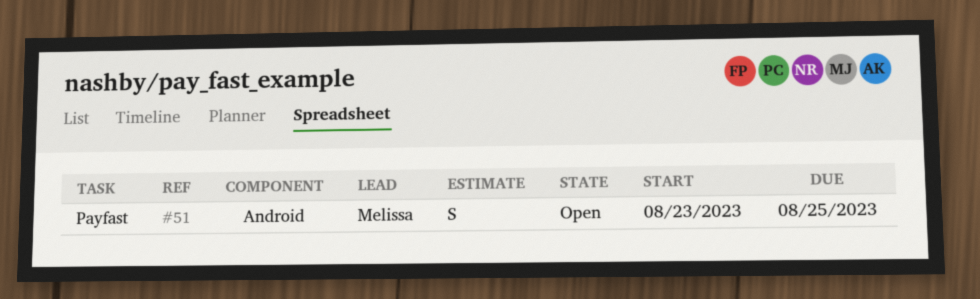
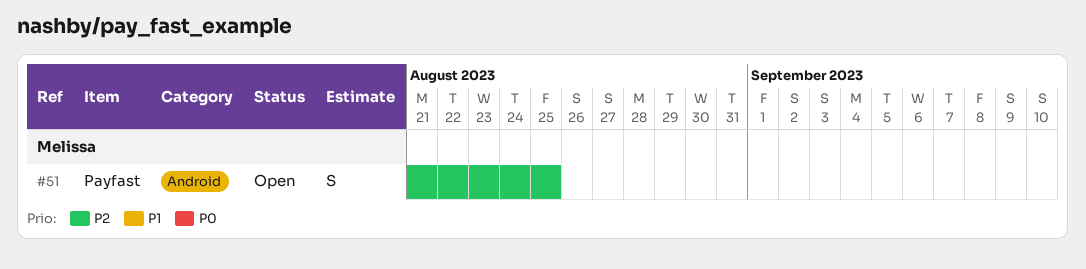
#51, start: Aug 23 -> Aug 21

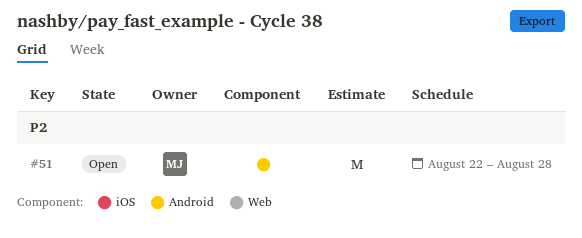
#51, estimate: S -> M
#51, start: Aug 21 -> Aug 22
#51, due: Aug 25 -> Aug 28

